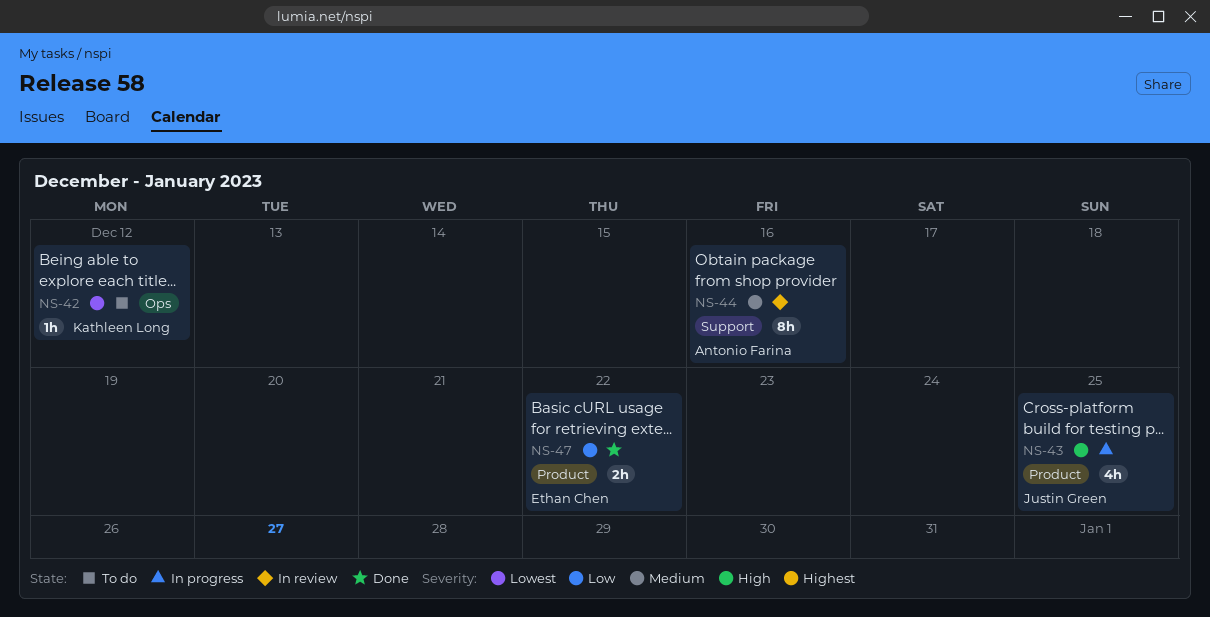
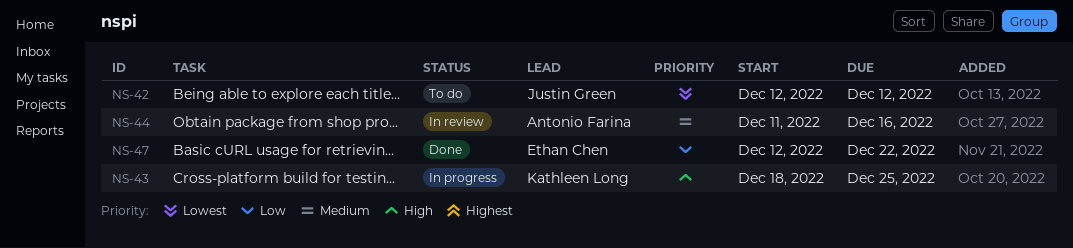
NS-42, owner: Kathleen Long -> Justin Green
NS-43, owner: Justin Green -> Kathleen Long

